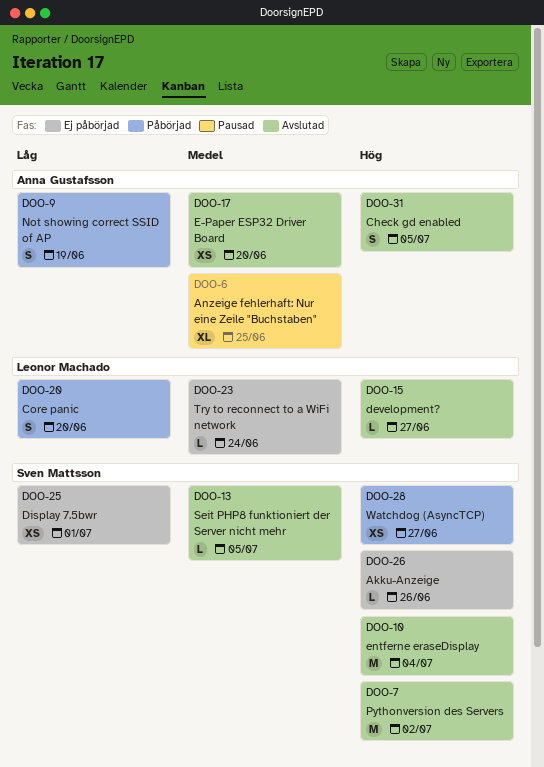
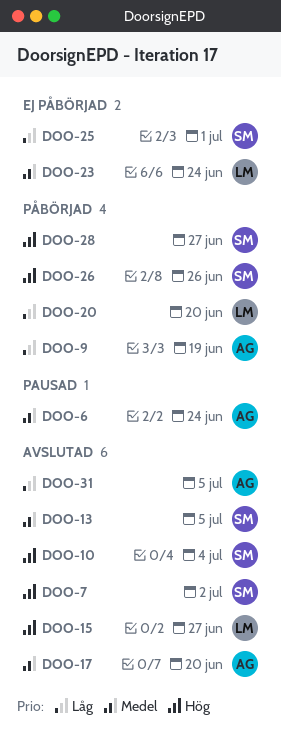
DOO-6, due: Jun 25 -> Jun 24
DOO-26, status: Ej påbörjad -> Påbörjad
DOO-31, priority: Hög -> Låg

